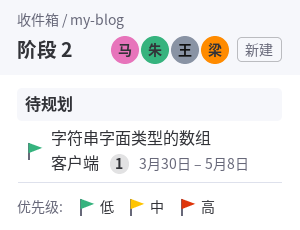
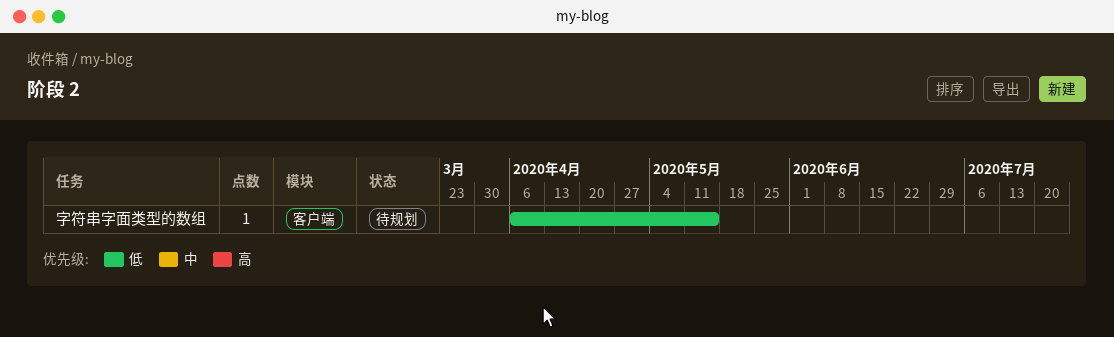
字符串字面类型的数组, start: Mar 30 -> Apr 6
字符串字面类型的数组, due: May 8 -> May 15

